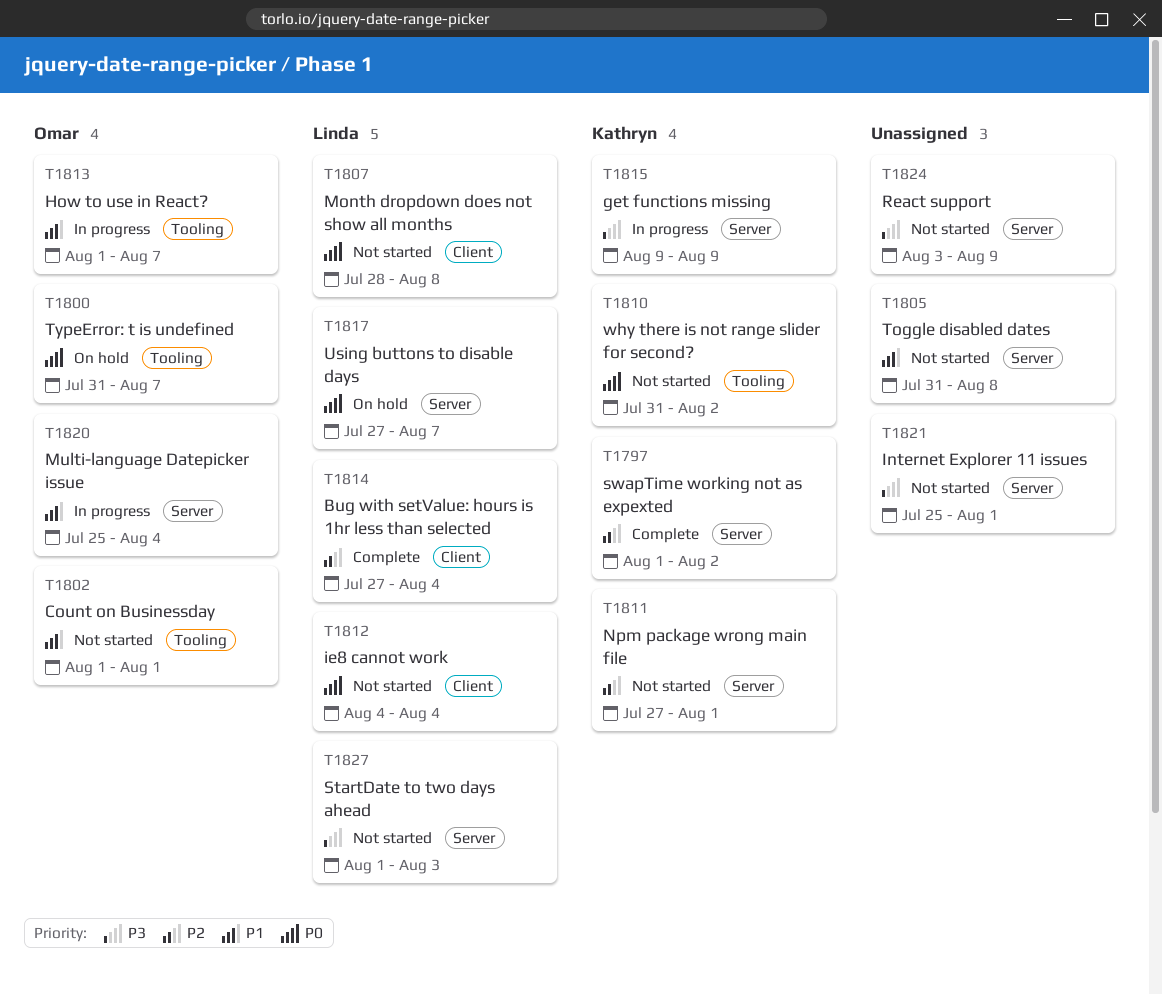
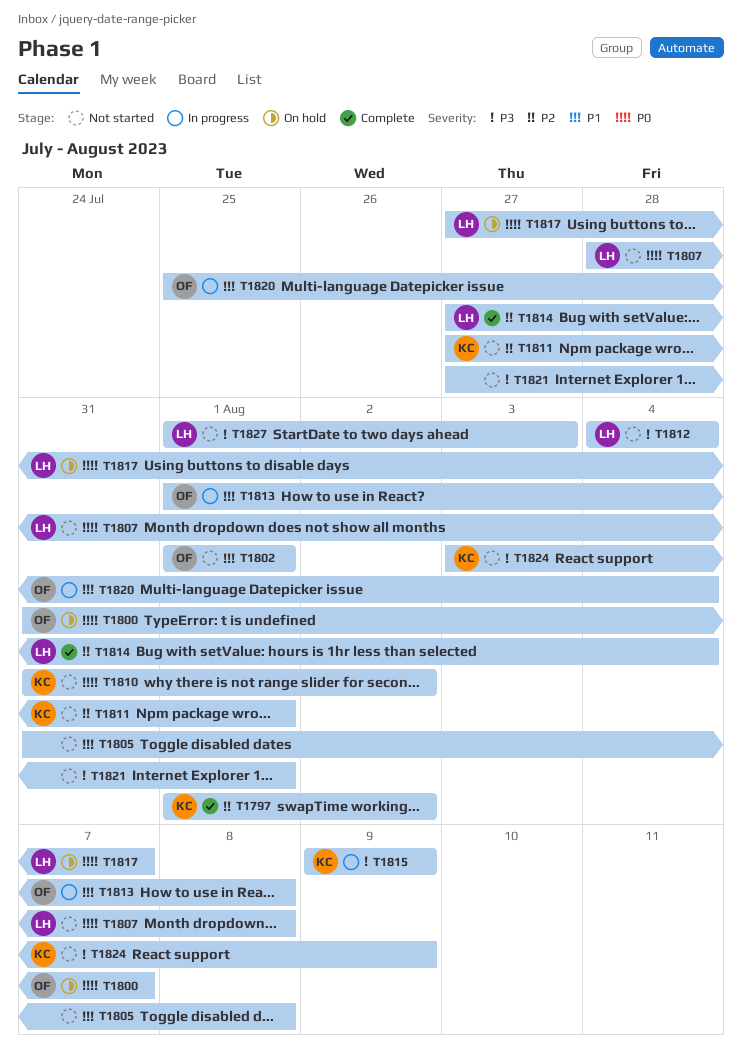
T1812, priority: P0 -> P3
T1813, due: Aug 7 -> Aug 8
T1821, start: Jul 25 -> Jul 27
T1824, owner: none -> Kathryn

